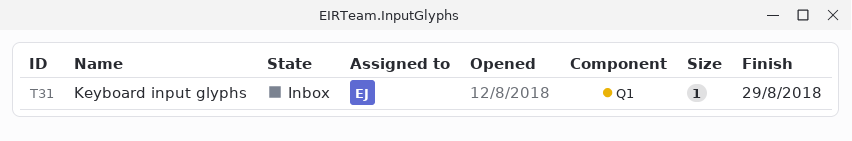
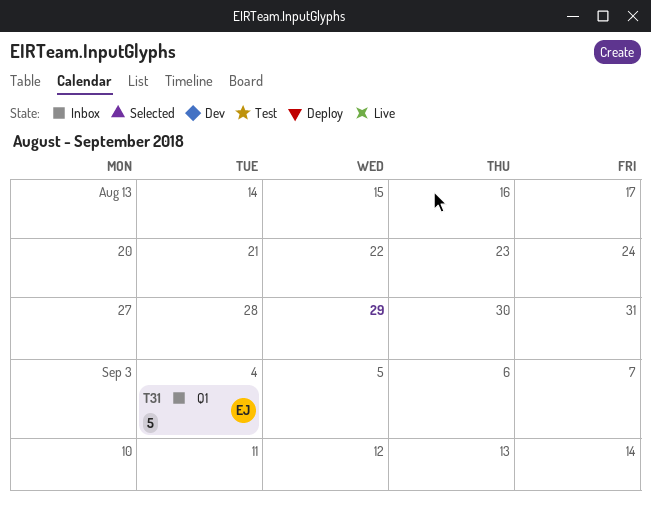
T31, estimate: 1 -> 5
T31, due: Aug 29 -> Sep 4

